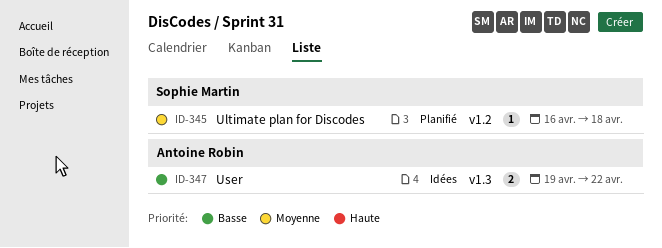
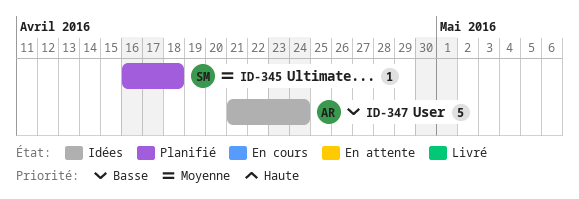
ID-347, estimate: 2 -> 5
ID-347, start: Apr 19 -> Apr 21
ID-347, due: Apr 22 -> Apr 24

